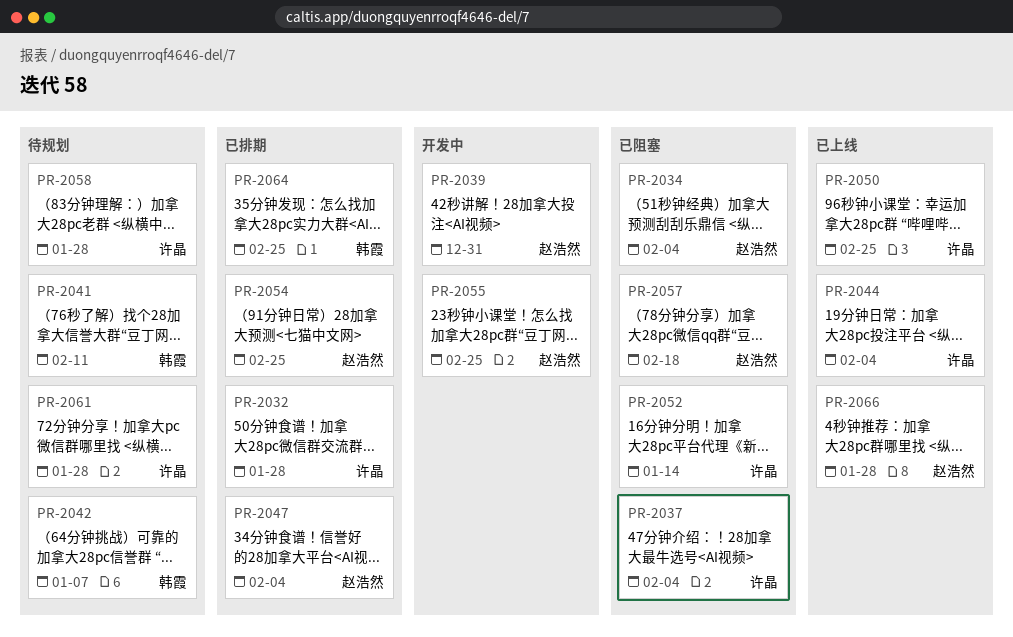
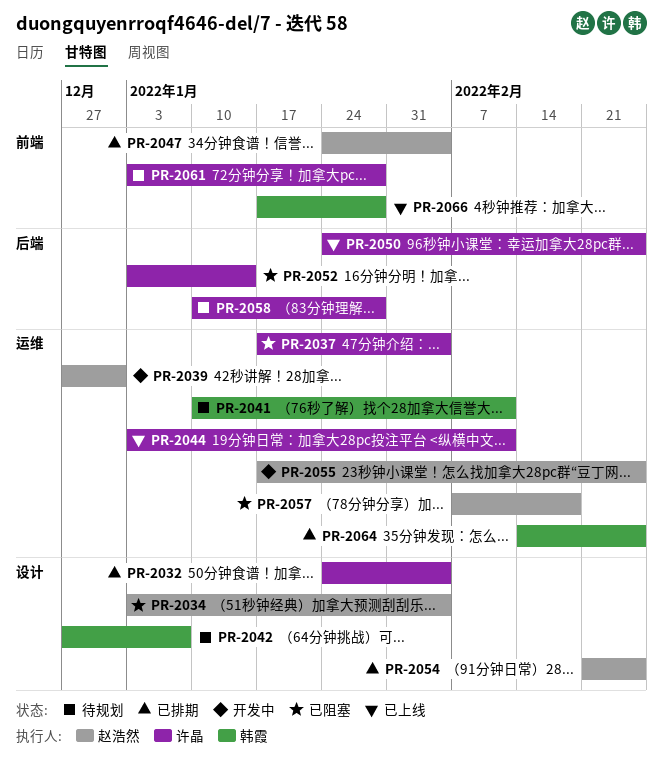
PR-2032, due: Jan 28 -> Feb 4
PR-2044, due: Feb 4 -> Feb 11
PR-2066, owner: 赵浩然 -> 韩霞

